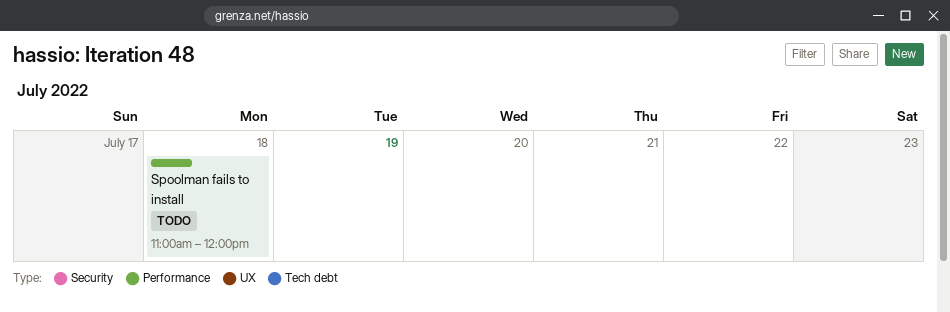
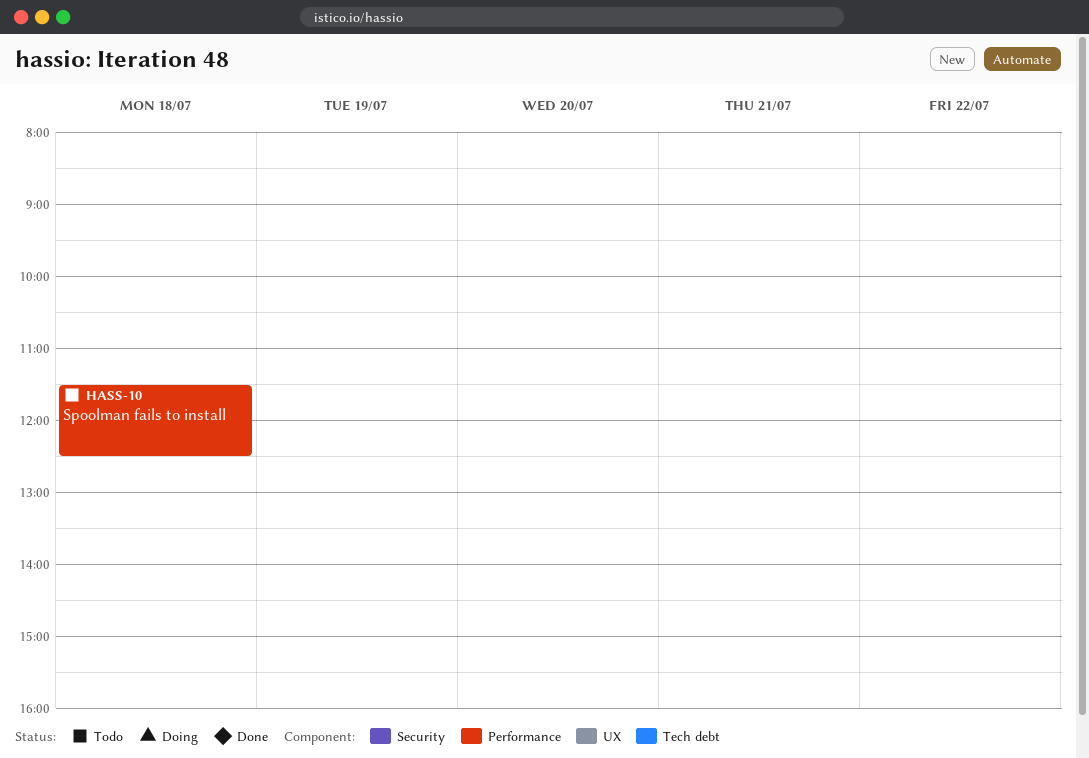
Spoolman fails to install, begins: 11:00 -> 11:30
Spoolman fails to install, ends: 12:00 -> 12:30

